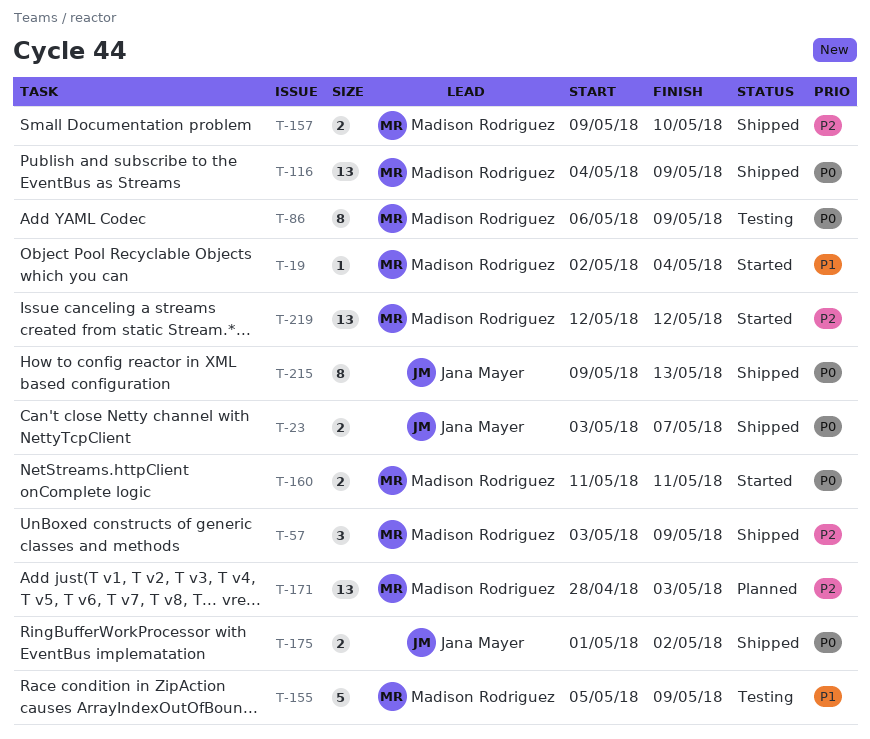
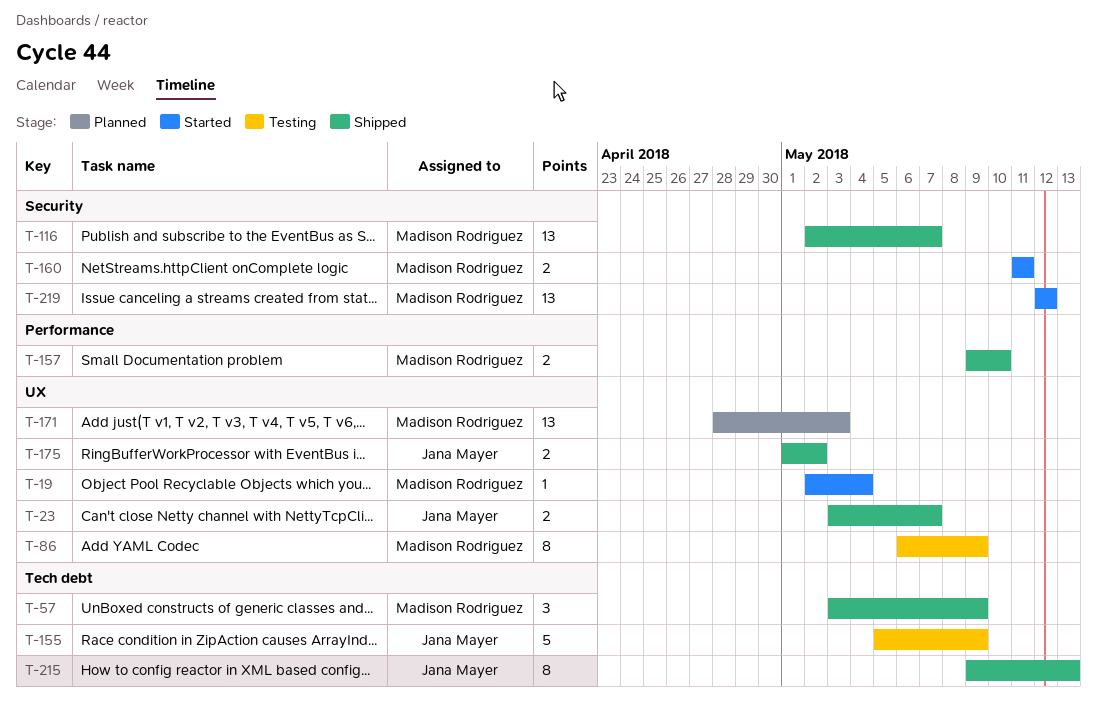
T-116, start: May 4 -> May 2
T-116, due: May 9 -> May 7
T-155, owner: Madison Rodriguez -> Jana Mayer

